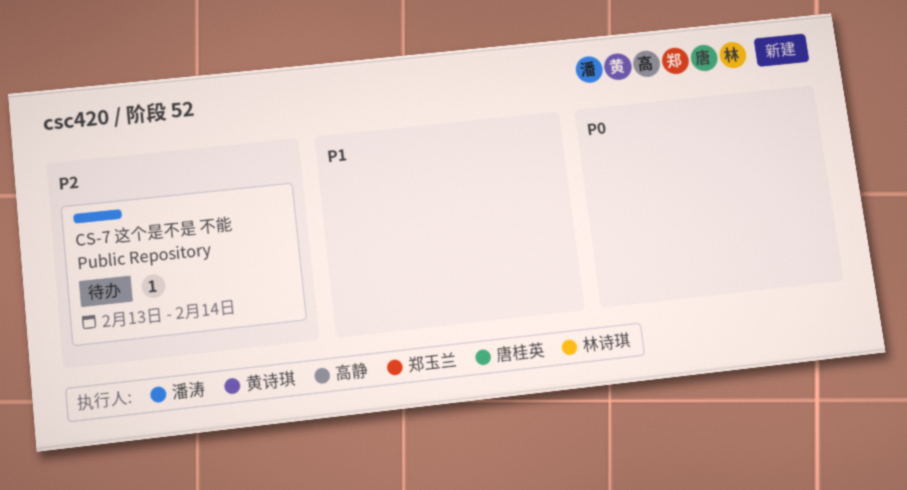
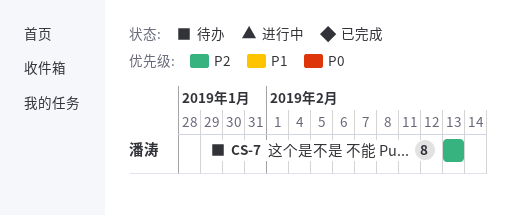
CS-7, estimate: 1 -> 8
CS-7, due: Feb 14 -> Feb 13

